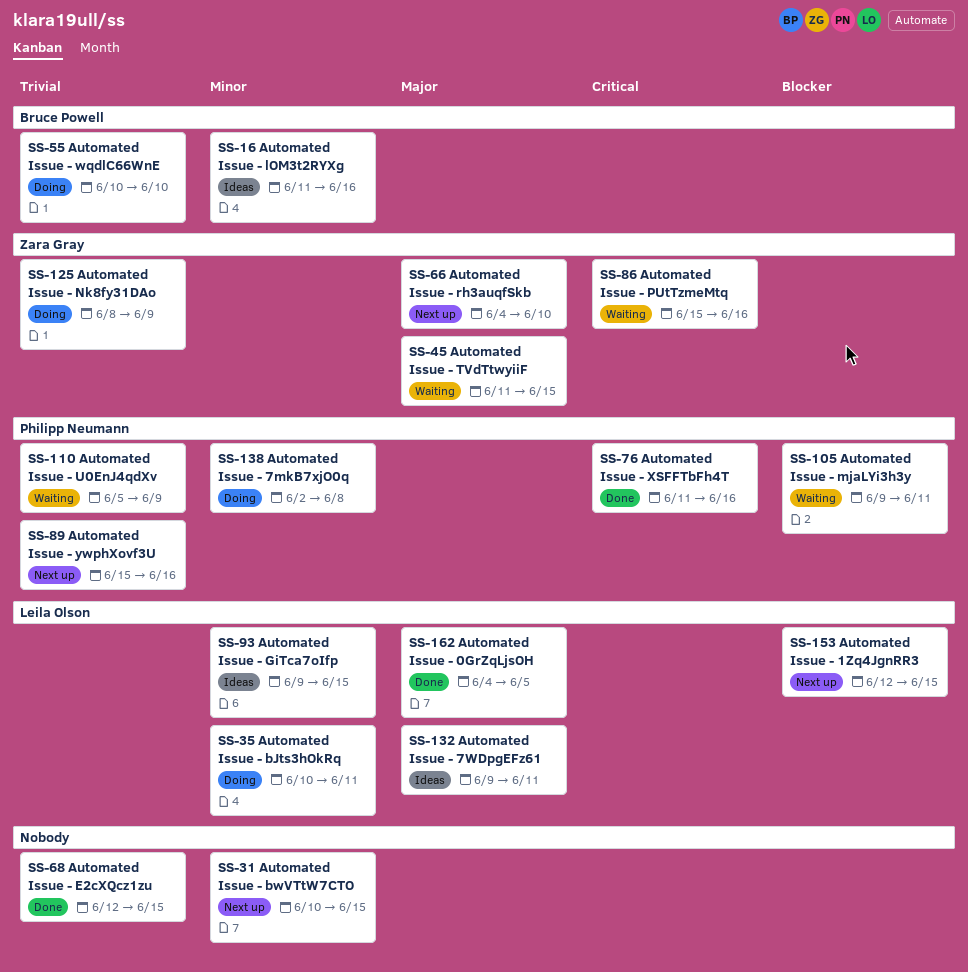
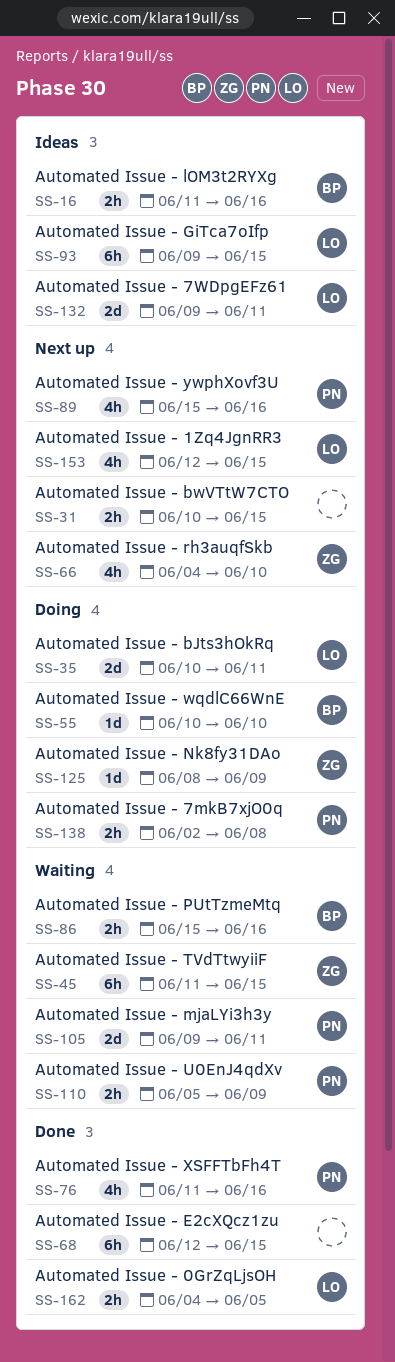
SS-86, owner: Zara Gray -> Bruce Powell

